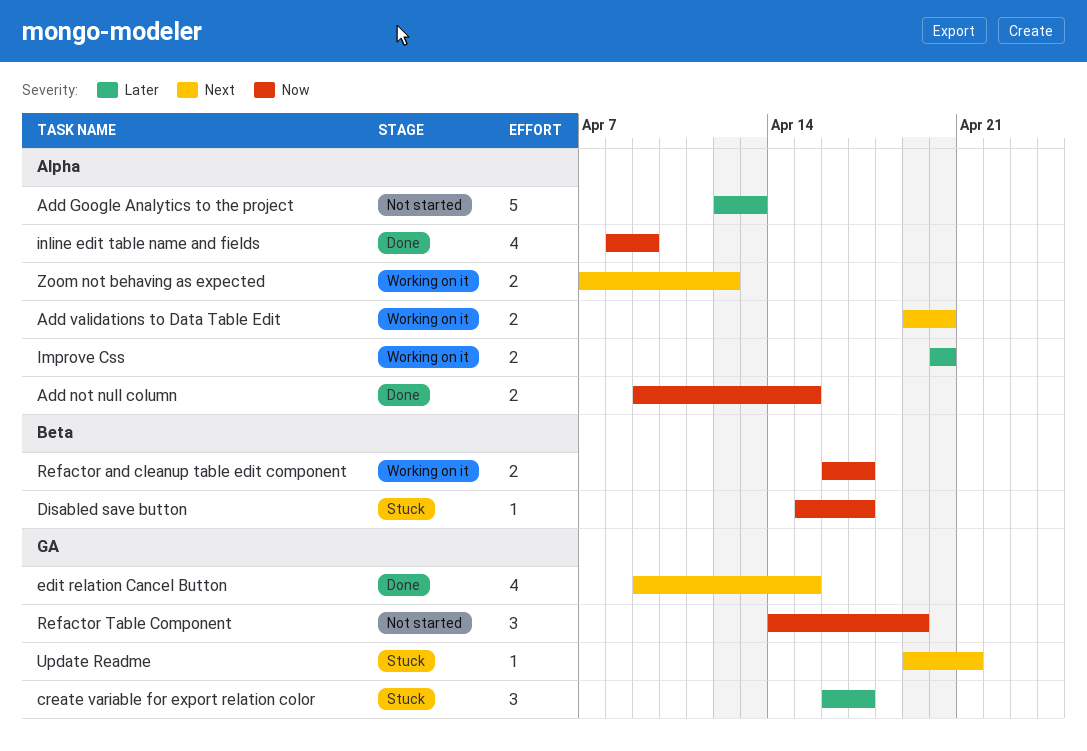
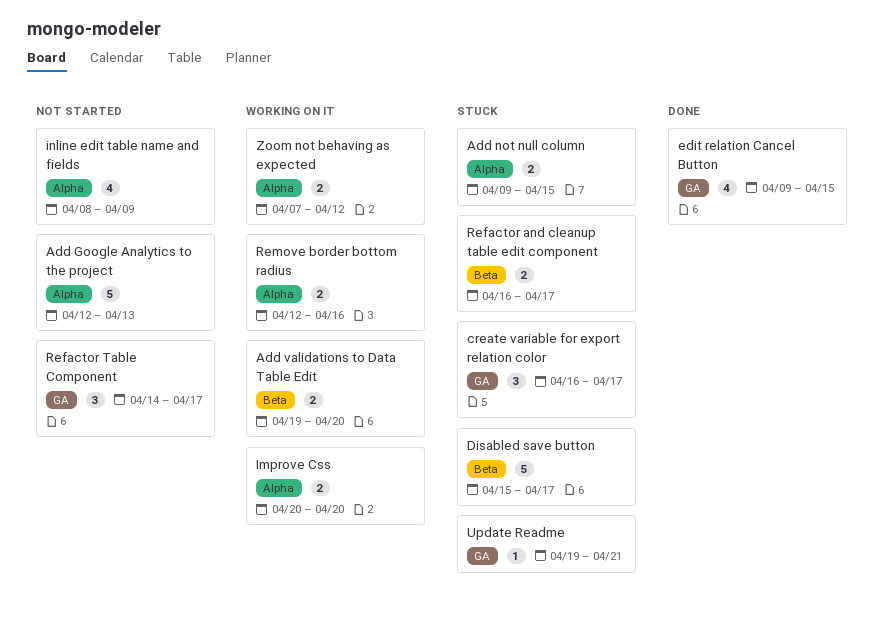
Add not null column, status: Done -> Stuck
Add validations to Data Table Edit, label: Alpha -> Beta
Disabled save button, estimate: 1 -> 5
inline edit table name and fields, status: Done -> Not started
Refactor and cleanup table edit component, status: Working on it -> Stuck
Refactor Table Component, due: Apr 19 -> Apr 17
Remove border bottom radius: none -> present

